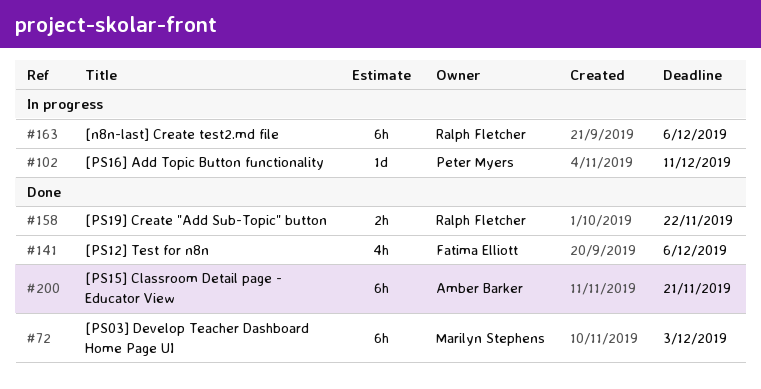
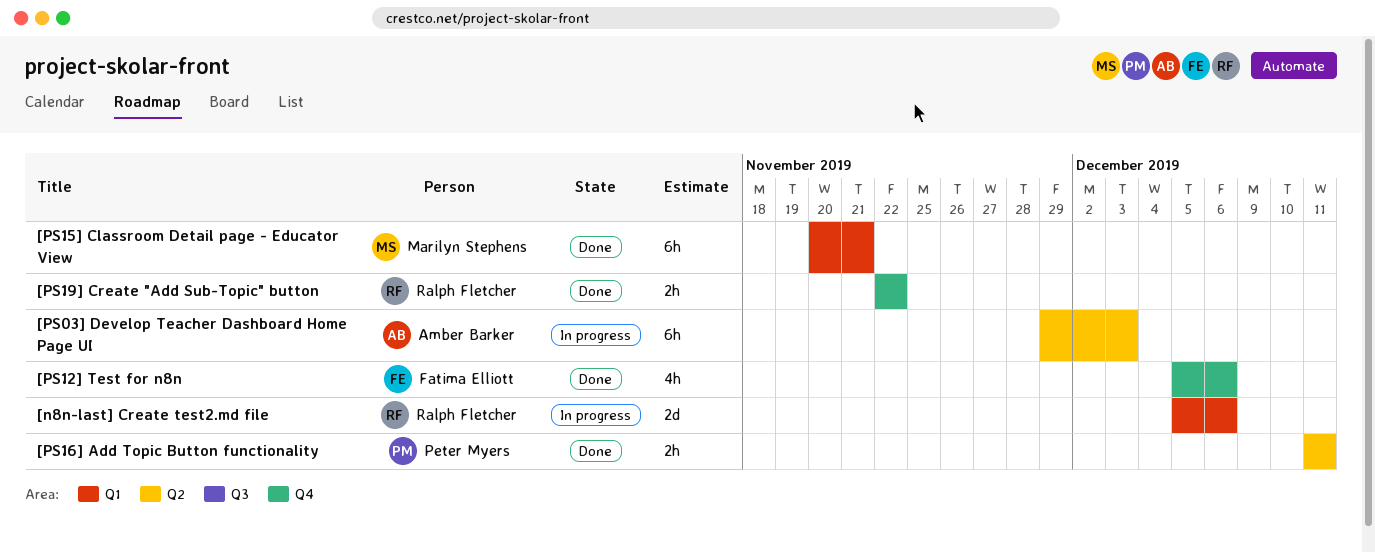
[n8n-last] Create test2.md file, estimate: 6h -> 2d
[PS03] Develop Teacher Dashboard Home Page UI, status: Done -> In progress
[PS03] Develop Teacher Dashboard Home Page UI, owner: Marilyn Stephens -> Amber Barker
[PS15] Classroom Detail page - Educator View, owner: Amber Barker -> Marilyn Stephens
[PS16] Add Topic Button functionality, status: In progress -> Done
[PS16] Add Topic Button functionality, estimate: 1d -> 2h

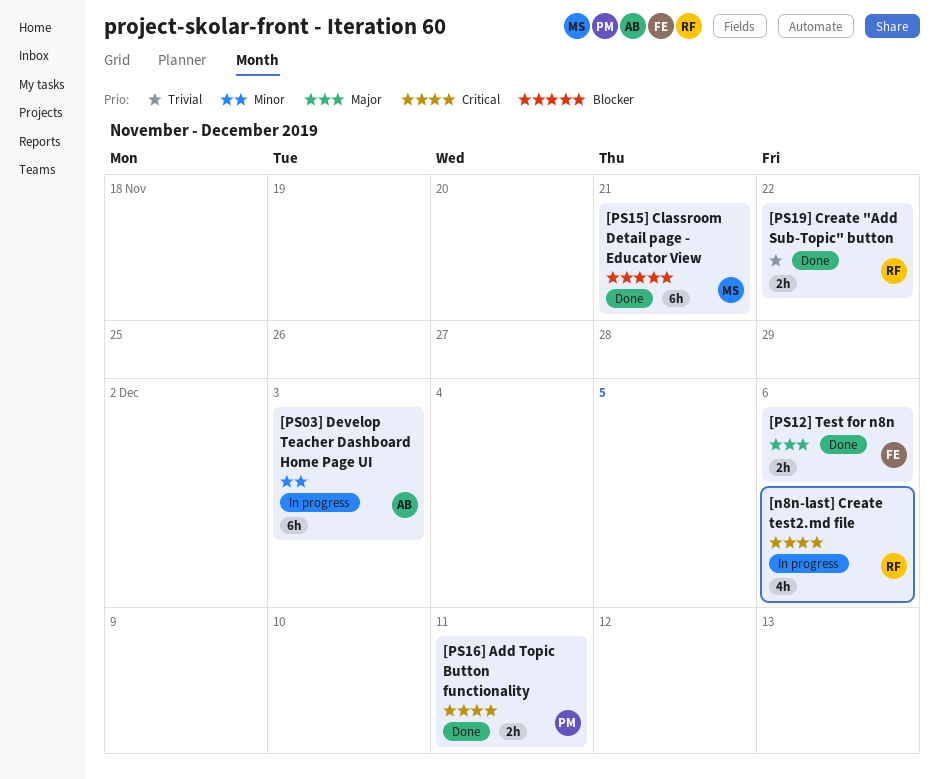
[n8n-last] Create test2.md file, estimate: 2d -> 4h
[PS12] Test for n8n, estimate: 4h -> 2h

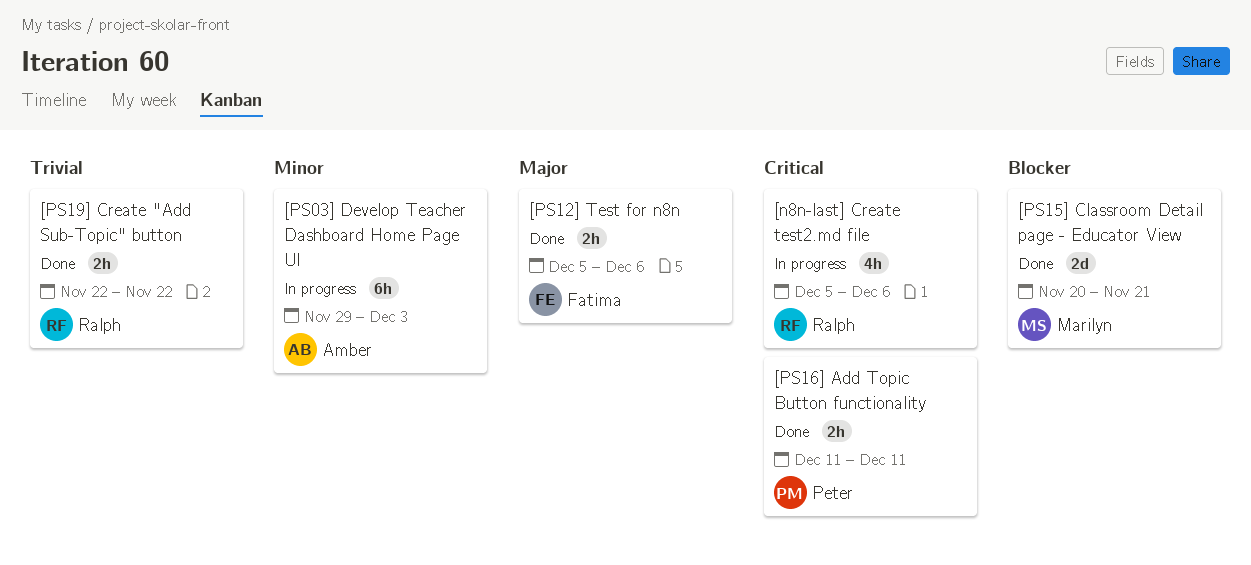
[PS15] Classroom Detail page - Educator View, estimate: 6h -> 2d

